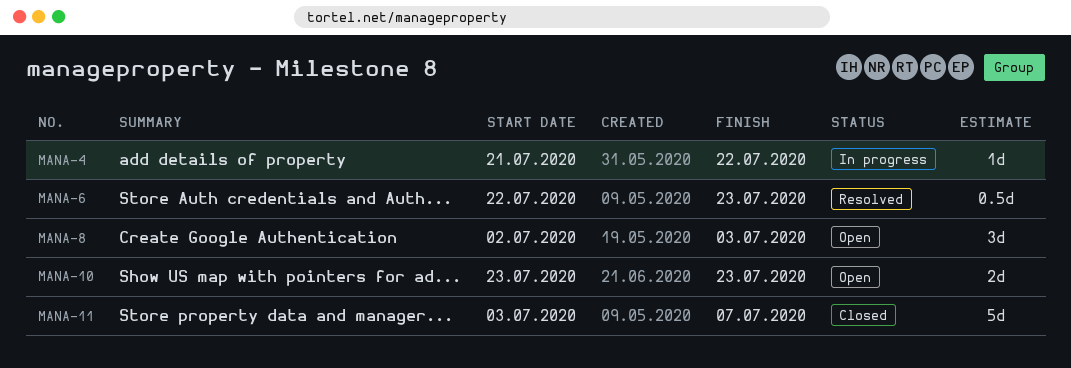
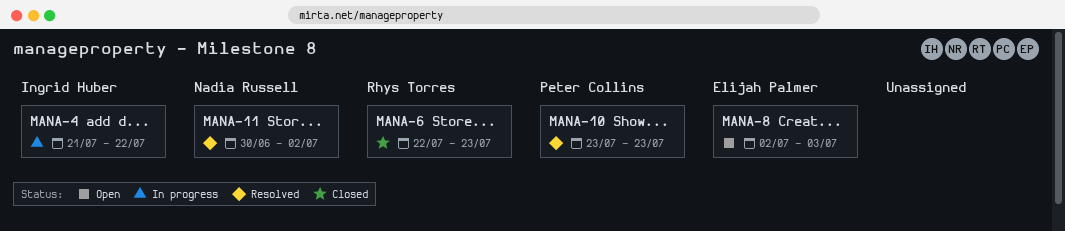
MANA-6, status: Resolved -> Closed
MANA-10, status: Open -> Resolved
MANA-11, status: Closed -> Resolved
MANA-11, start: Jul 3 -> Jun 30
MANA-11, due: Jul 7 -> Jul 2

